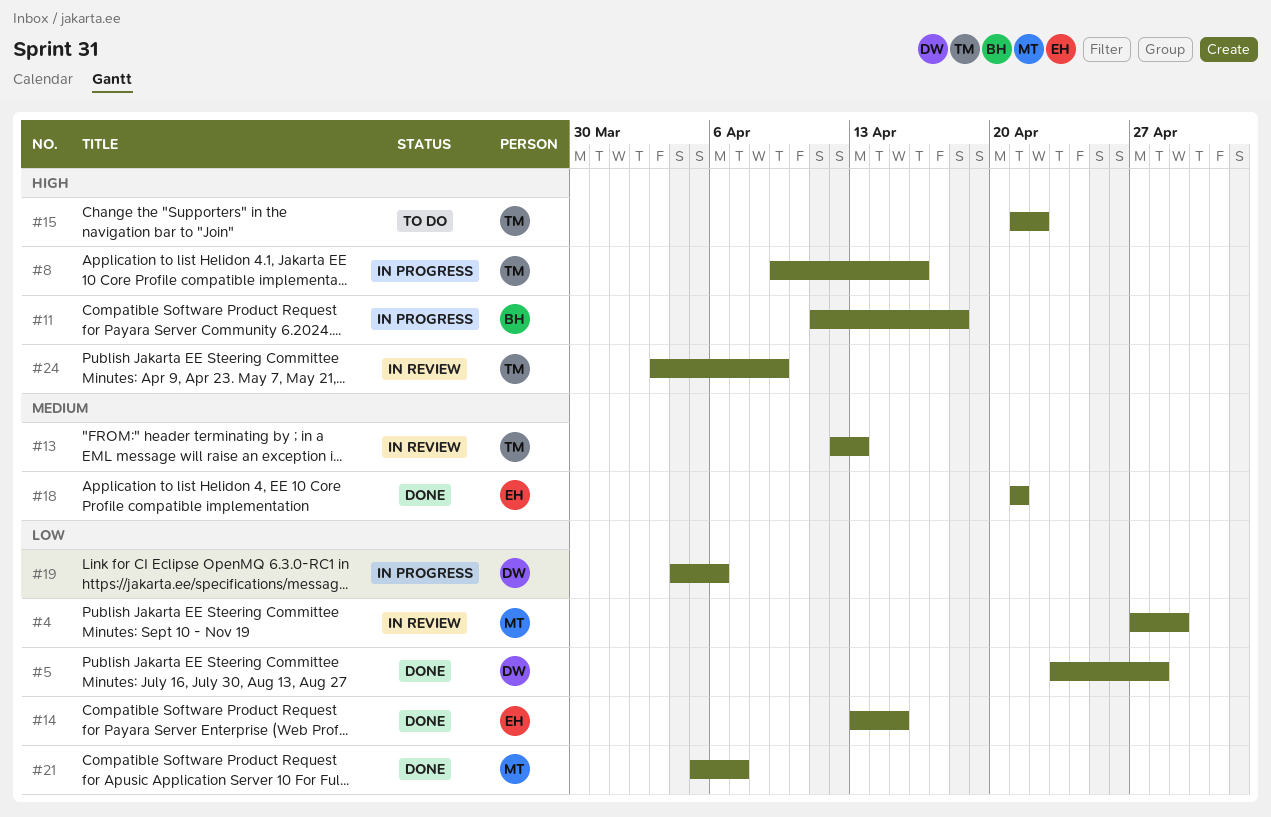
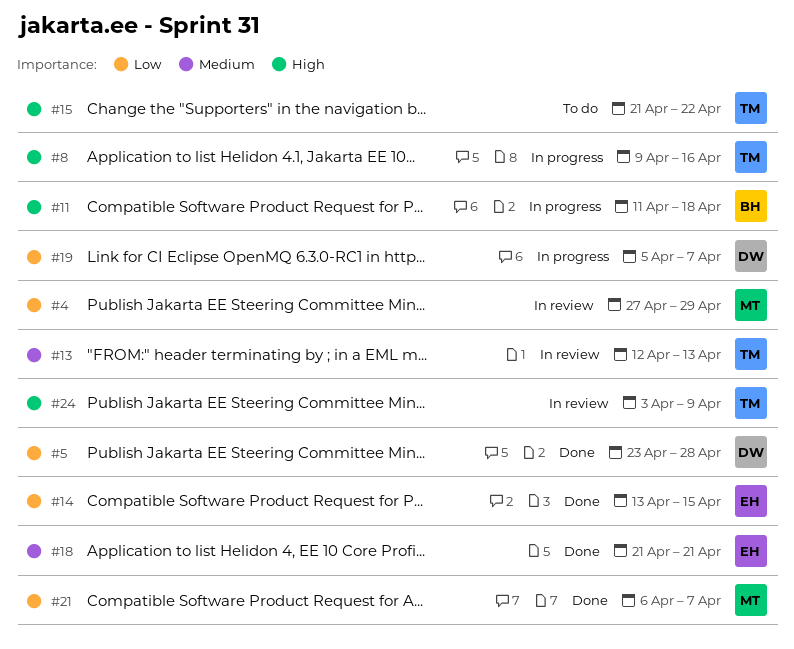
#19, start: Apr 4 -> Apr 5
#19, due: Apr 6 -> Apr 7
#21, start: Apr 5 -> Apr 6

